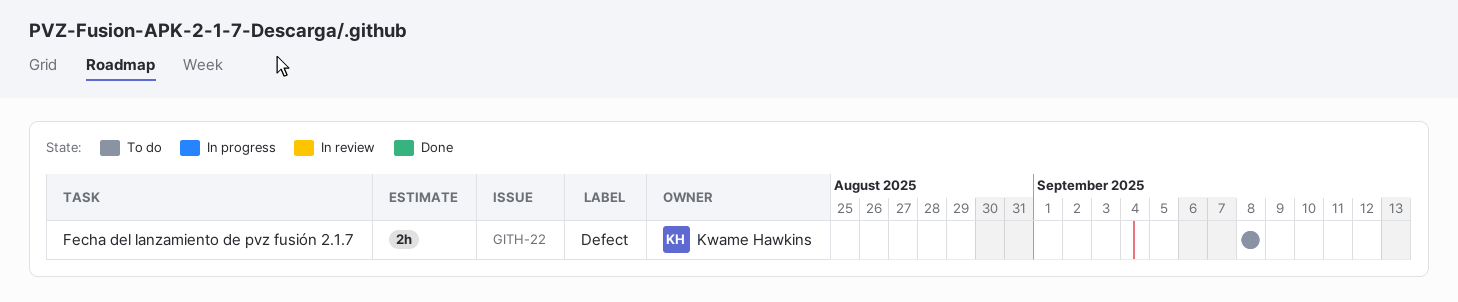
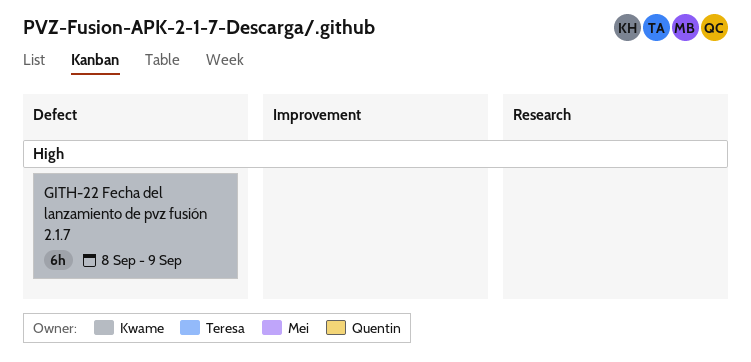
GITH-22, estimate: 2h -> 6h
GITH-22, due: Sep 8 -> Sep 9

